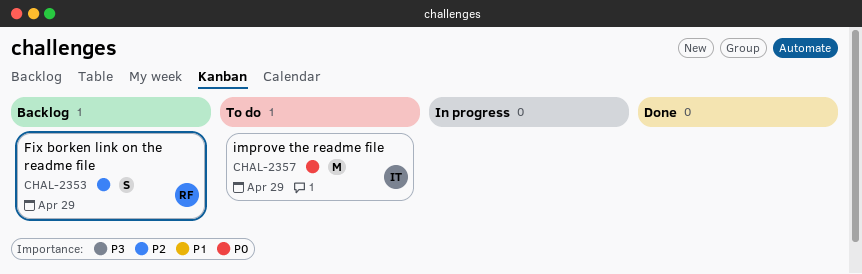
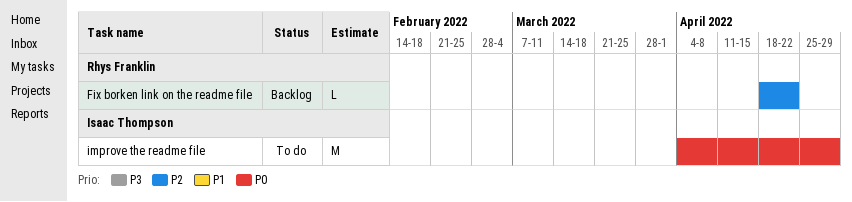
Fix borken link on the readme file, estimate: S -> L
Fix borken link on the readme file, due: Apr 29 -> Apr 22

